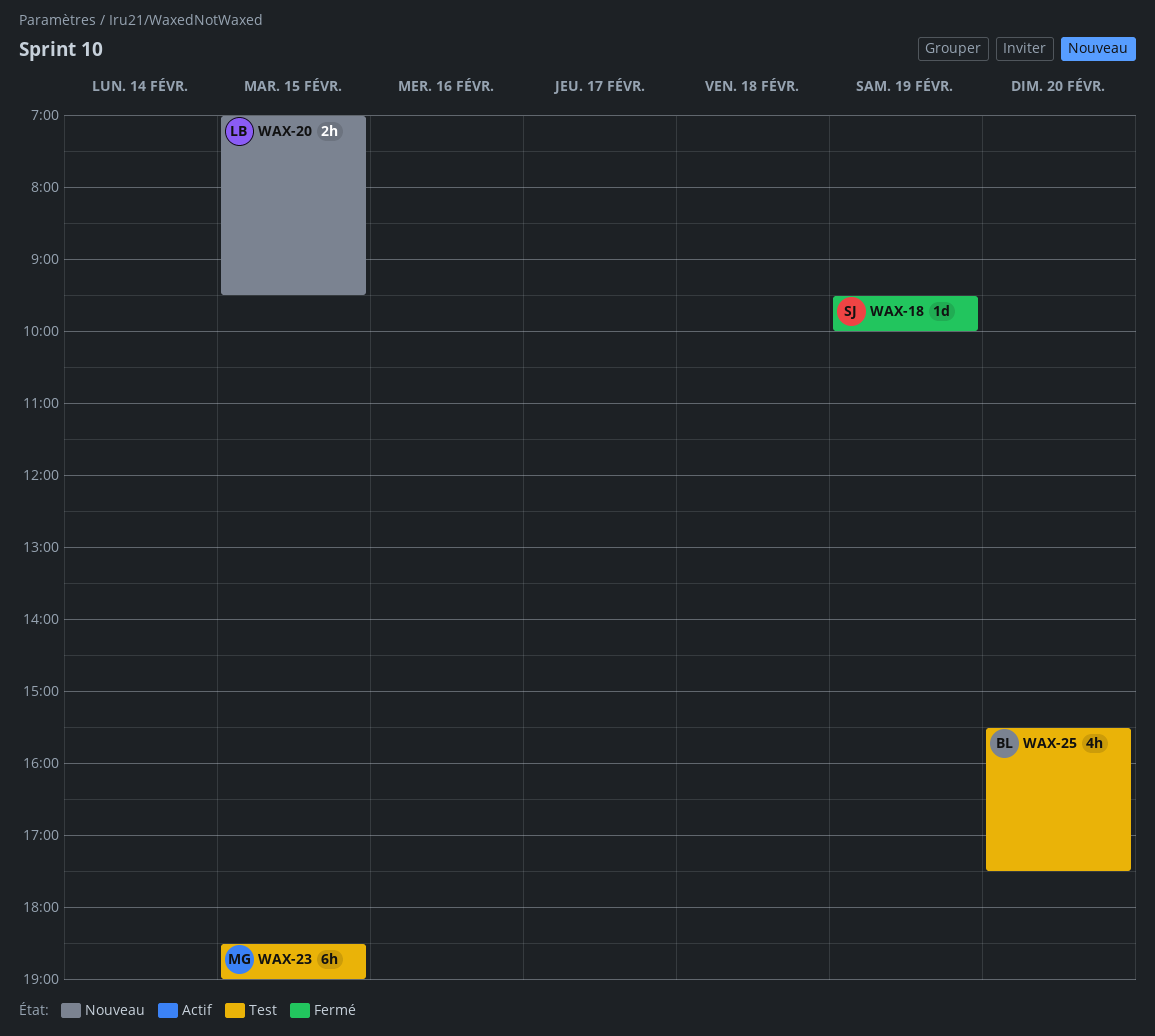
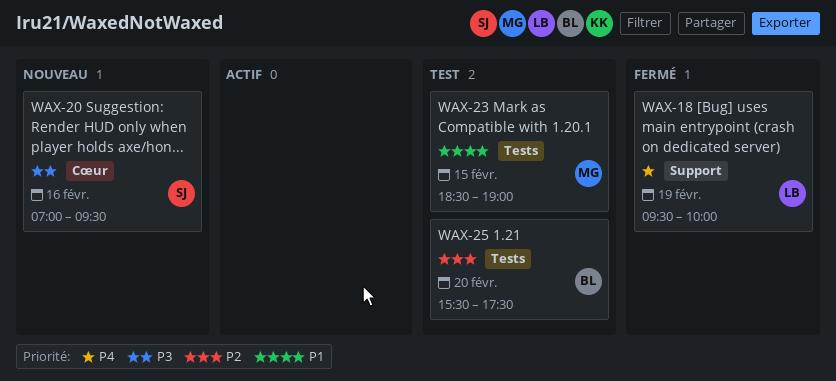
WAX-18, owner: SJ -> LB
WAX-20, owner: LB -> SJ
WAX-20, day: Feb 15 -> Feb 16

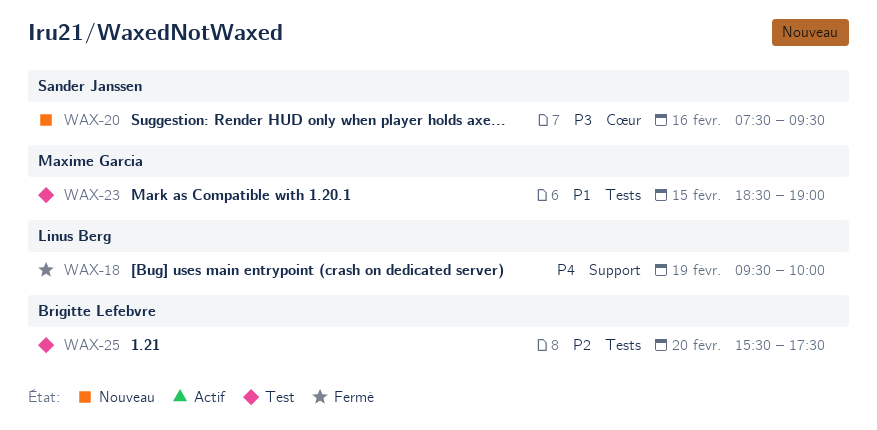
WAX-20, begins: 07:00 -> 07:30

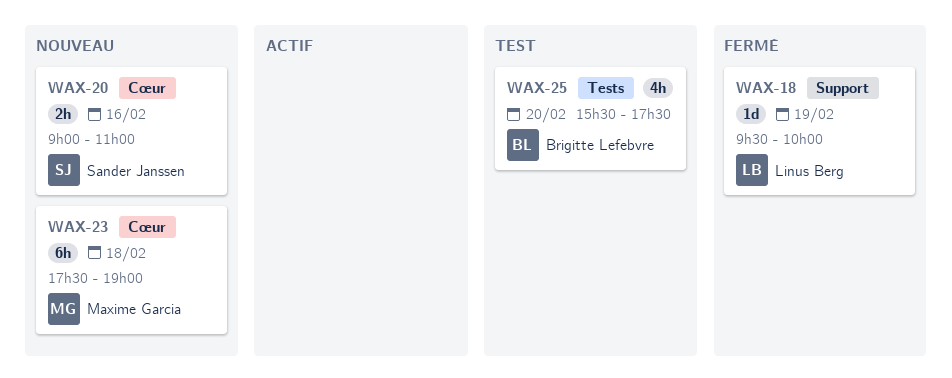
WAX-20, begins: 07:30 -> 09:00
WAX-20, ends: 09:30 -> 11:00
WAX-23, status: Test -> Nouveau
WAX-23, label: Tests -> Cœur
WAX-23, day: Feb 15 -> Feb 18
WAX-23, begins: 18:30 -> 17:30

